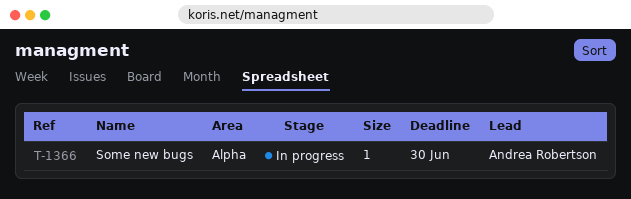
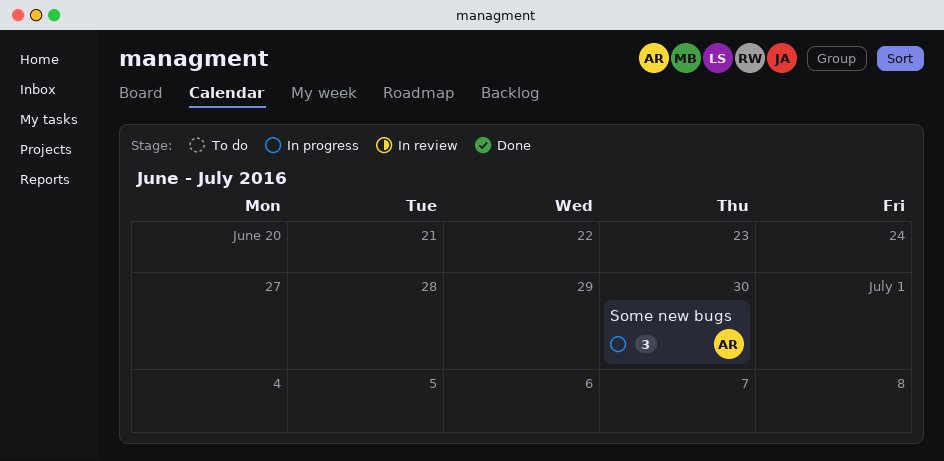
Some new bugs, estimate: 1 -> 3

